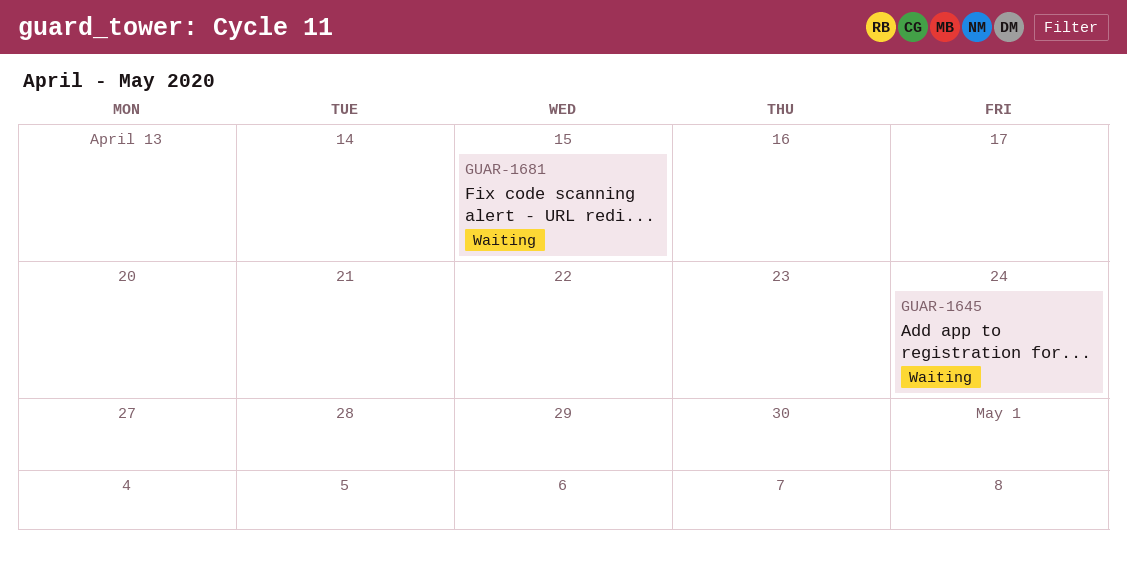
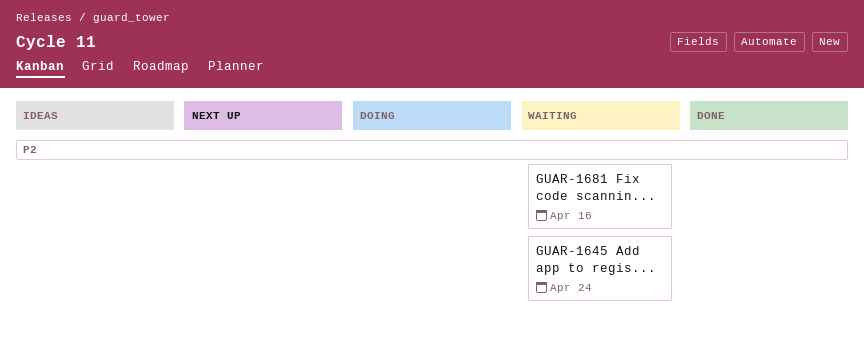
GUAR-1681, due: Apr 15 -> Apr 16

